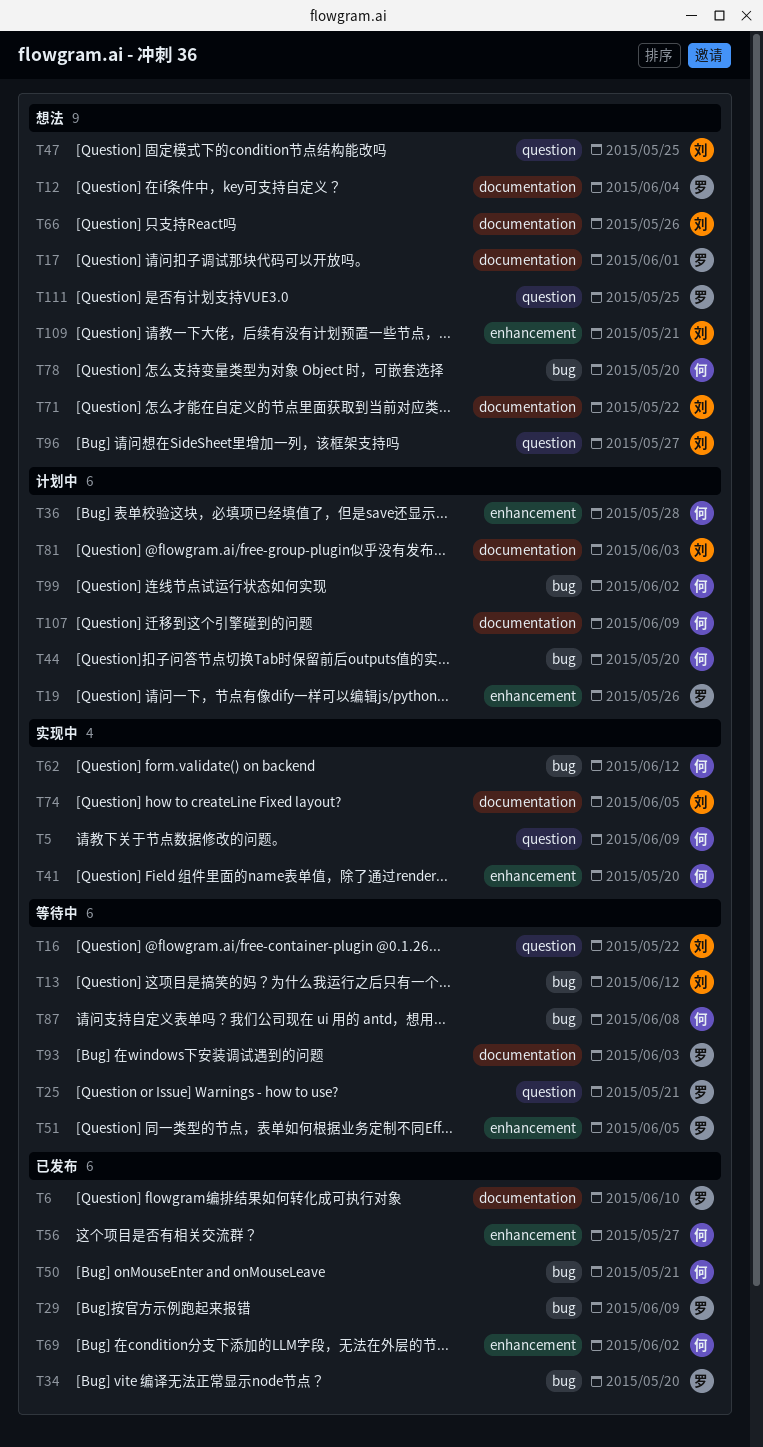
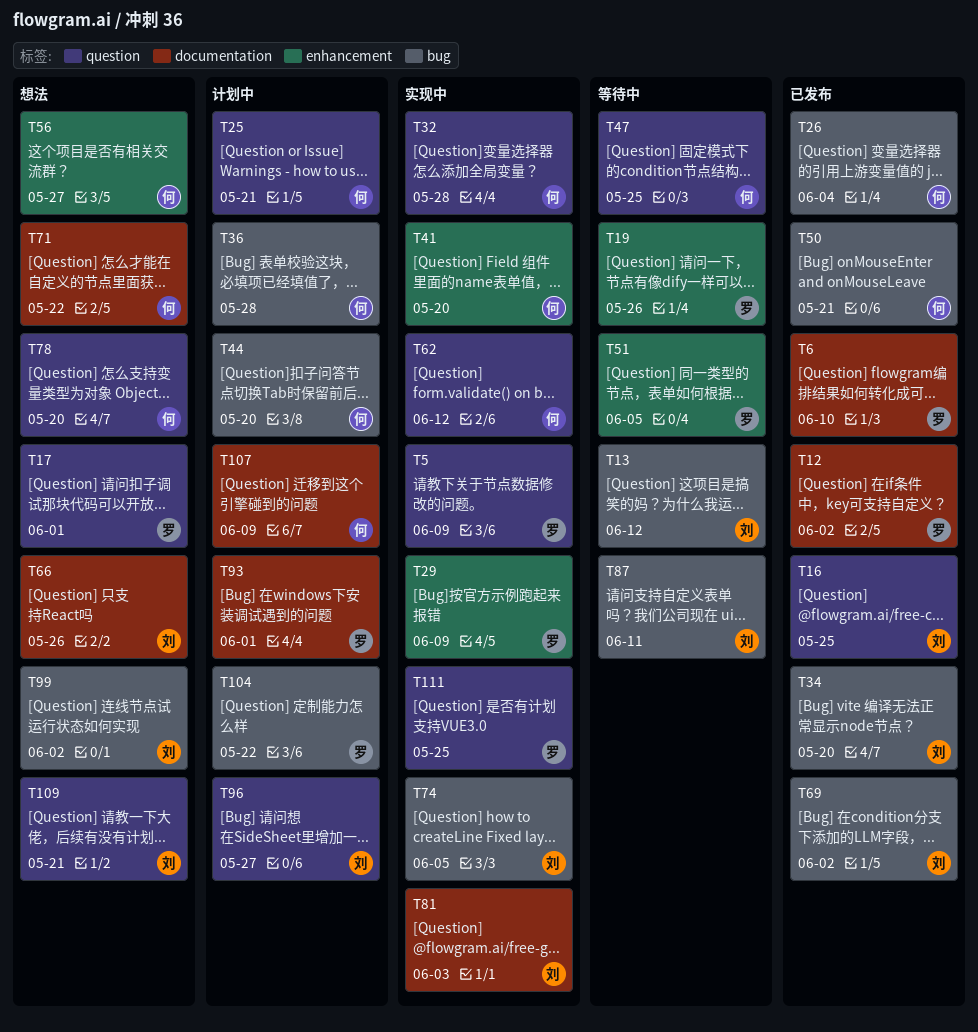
T5, owner: 何 -> 罗
T12, status: 想法 -> 已发布
T12, due: Jun 4 -> Jun 2
T16, status: 等待中 -> 已发布
T16, due: May 22 -> May 25
T17, label: documentation -> question
T19, status: 计划中 -> 等待中
T25, status: 等待中 -> 计划中
T25, owner: 罗 -> 何
T26: none -> present
T29, status: 已发布 -> 实现中
T29, label: bug -> enhancement
T32: none -> present
T34, owner: 罗 -> 刘
T36, label: enhancement -> bug
T47, status: 想法 -> 等待中
T47, owner: 刘 -> 何
T56, status: 已发布 -> 想法
T62, label: bug -> question
T69, owner: 何 -> 刘
T69, label: enhancement -> bug
T71, owner: 刘 -> 何
T74, label: documentation -> bug
T78, label: bug -> question
T81, status: 计划中 -> 实现中
T87, owner: 何 -> 刘
T87, due: Jun 8 -> Jun 11
T93, status: 等待中 -> 计划中
T93, due: Jun 3 -> Jun 1
T96, status: 想法 -> 计划中
T99, status: 计划中 -> 想法
T99, owner: 何 -> 刘
T104: none -> present
T109, label: enhancement -> question
T111, status: 想法 -> 实现中

